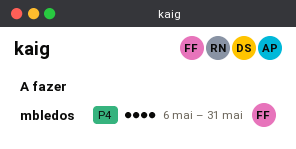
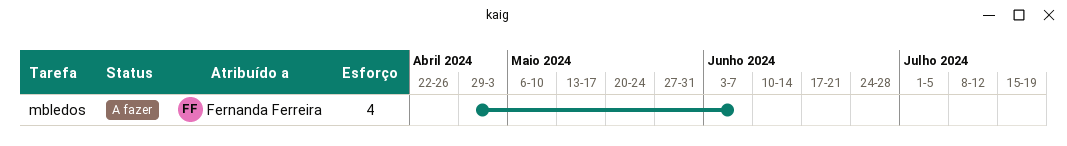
mbledos, start: May 6 -> Apr 29
mbledos, due: May 31 -> Jun 7

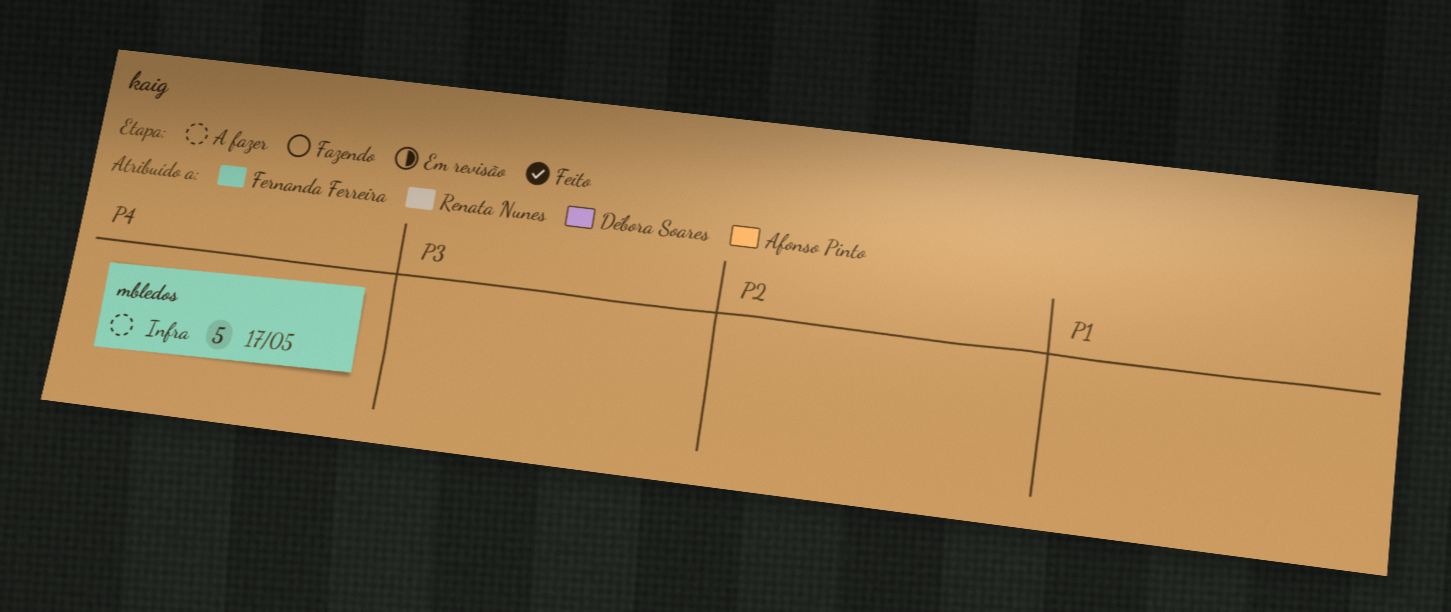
mbledos, estimate: 4 -> 5
mbledos, due: Jun 7 -> May 17

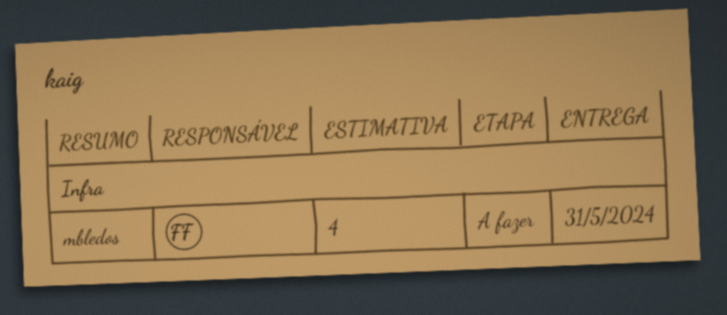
mbledos, estimate: 5 -> 4
mbledos, due: May 17 -> May 31

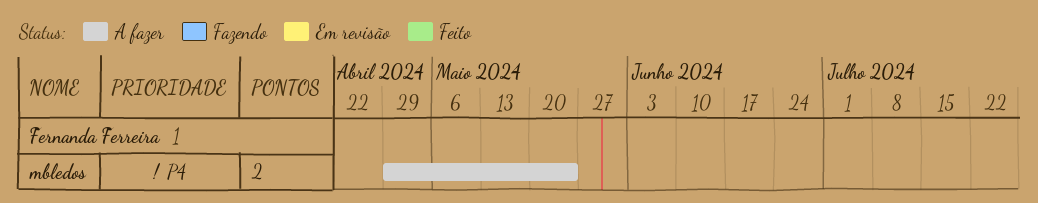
mbledos, estimate: 4 -> 2
mbledos, due: May 31 -> May 24

